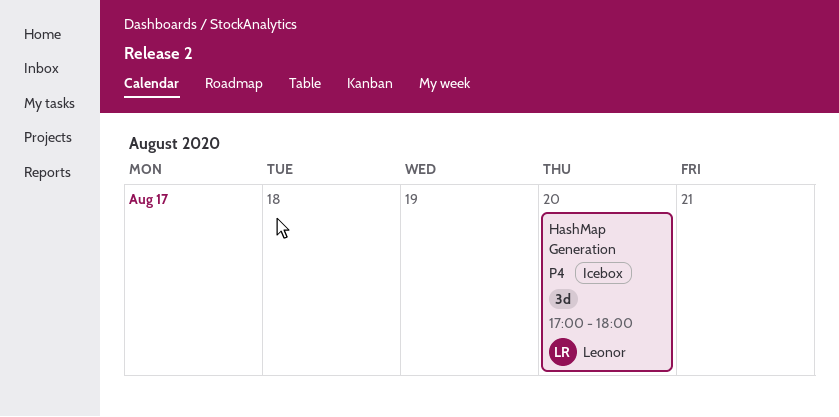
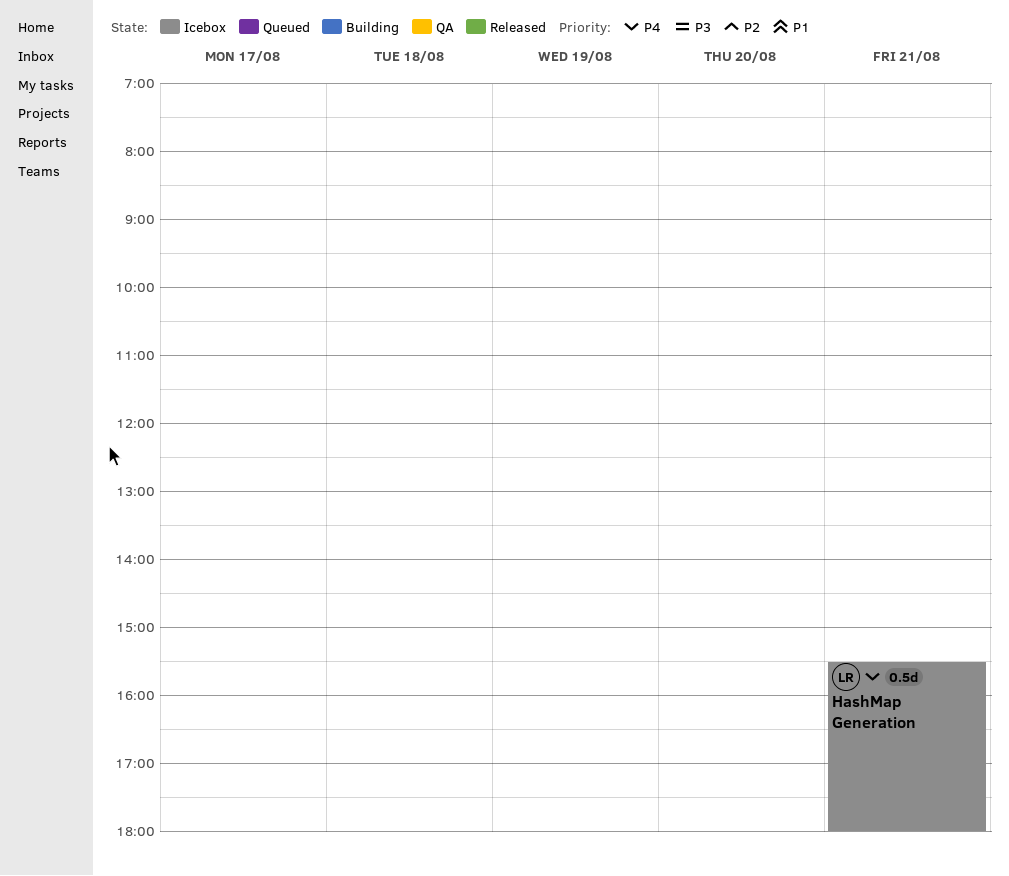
HashMap Generation, estimate: 3d -> 0.5d
HashMap Generation, day: Aug 20 -> Aug 21
HashMap Generation, begins: 17:00 -> 15:30

